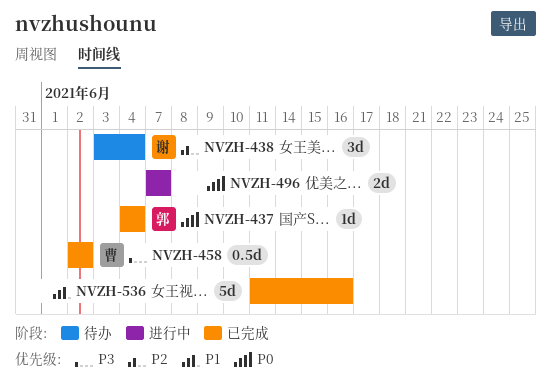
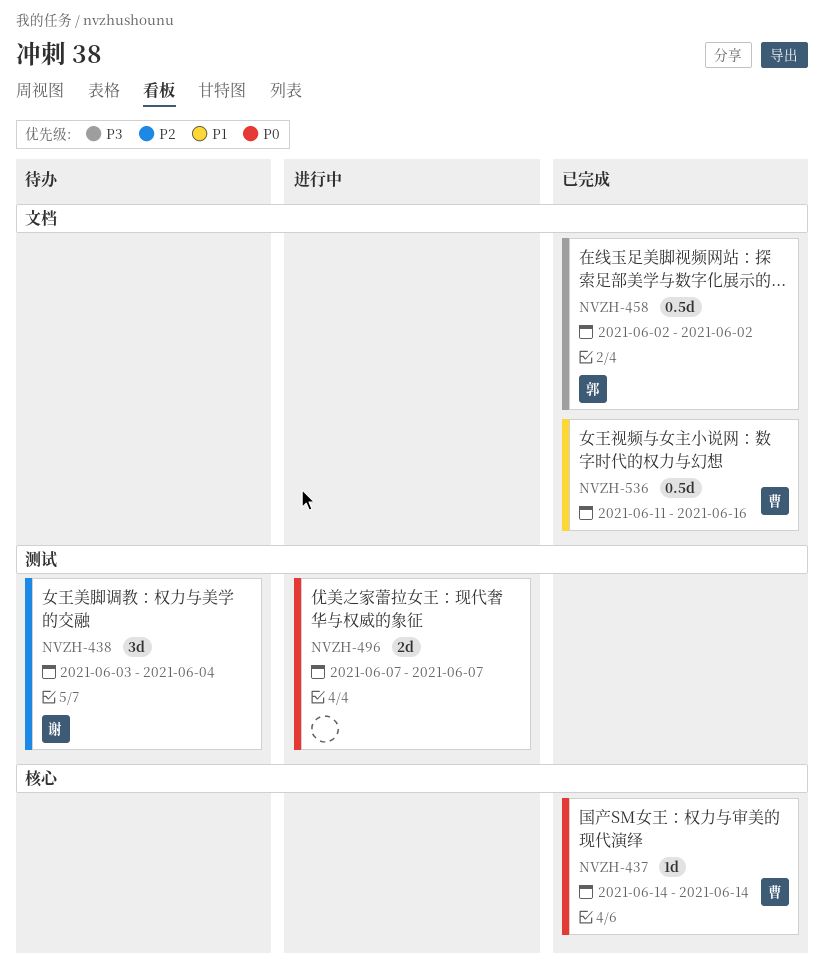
NVZH-437, owner: 郭 -> 曹
NVZH-437, start: Jun 4 -> Jun 14
NVZH-437, due: Jun 4 -> Jun 14
NVZH-458, owner: 曹 -> 郭
NVZH-536, owner: none -> 曹
NVZH-536, estimate: 5d -> 0.5d

